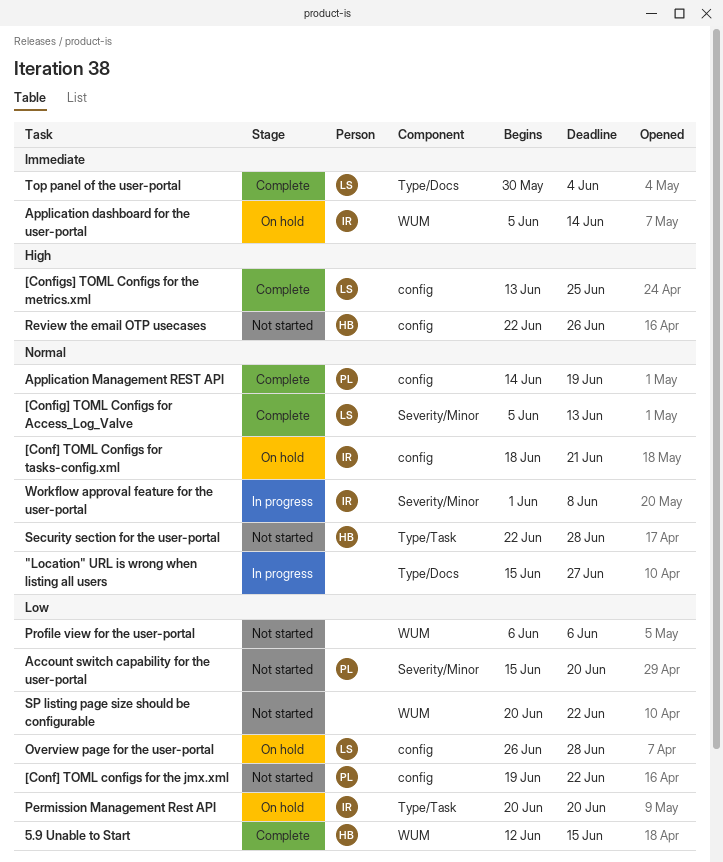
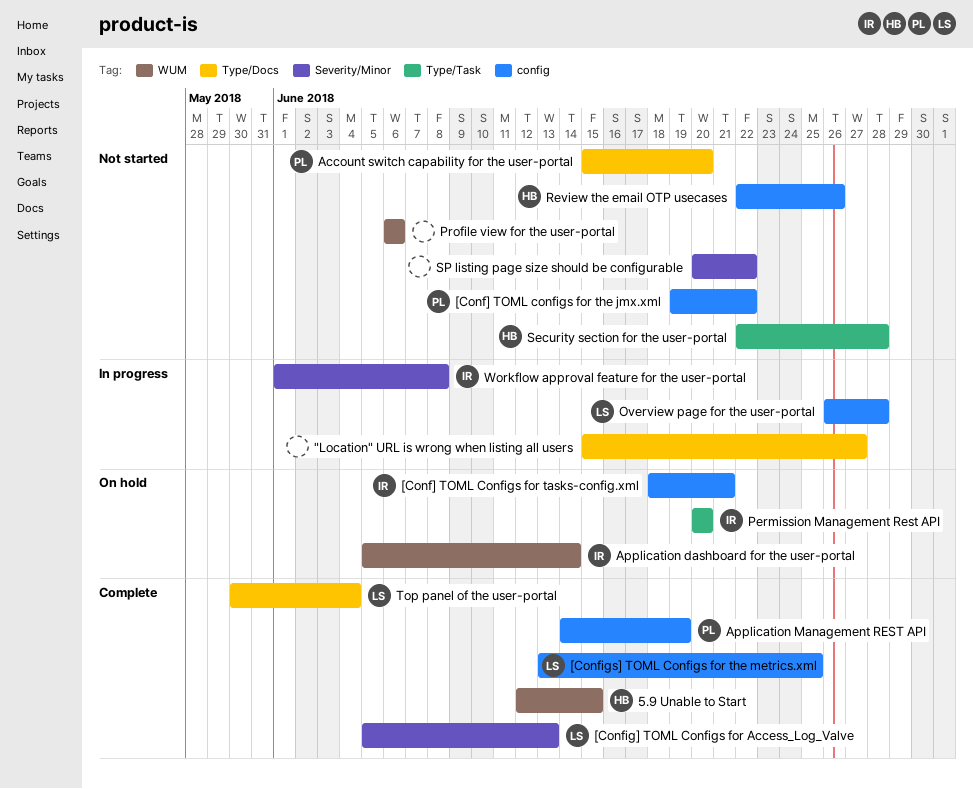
Account switch capability for the user-portal, label: Severity/Minor -> Type/Docs
Overview page for the user-portal, status: On hold -> In progress
SP listing page size should be configurable, label: WUM -> Severity/Minor

